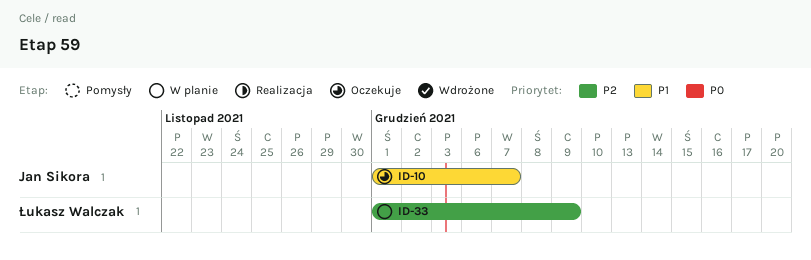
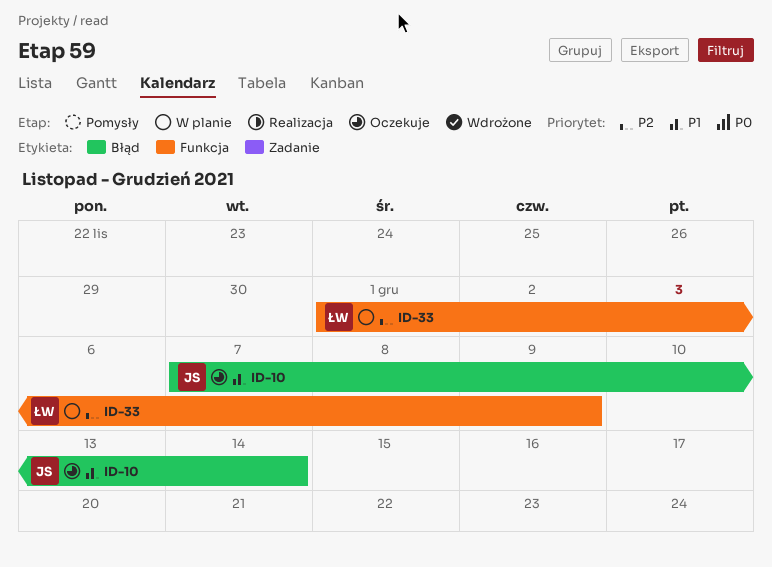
ID-10, start: Dec 1 -> Dec 7
ID-10, due: Dec 7 -> Dec 14

